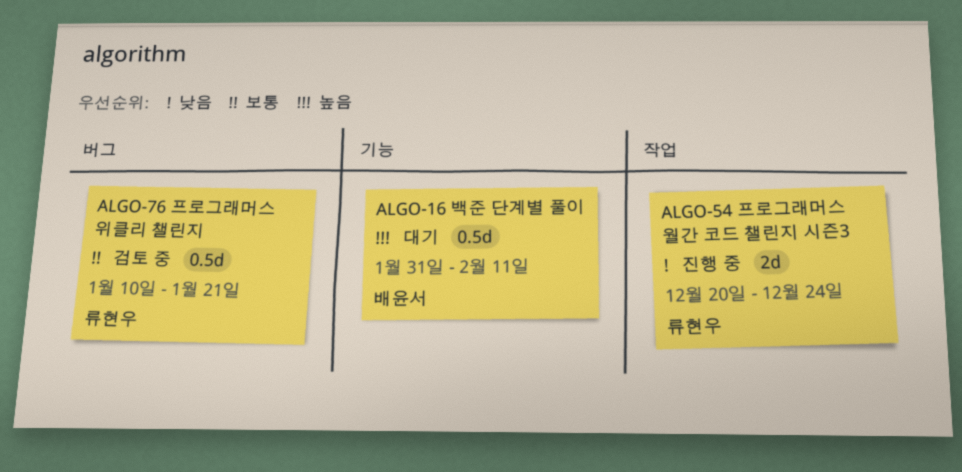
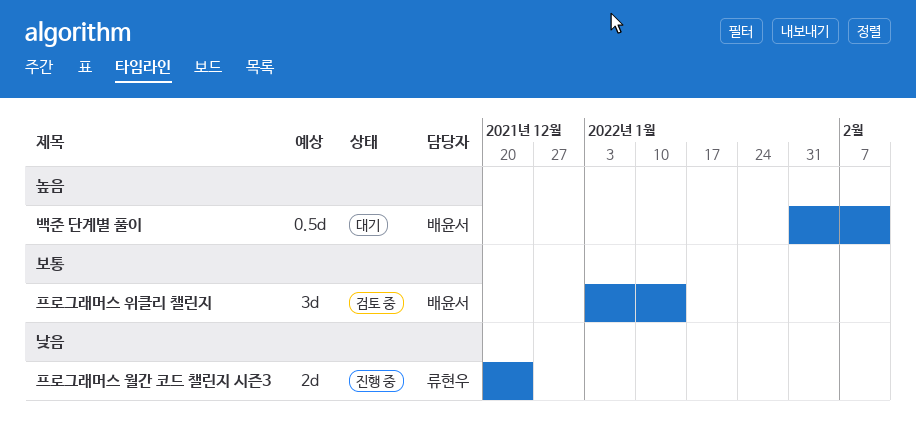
프로그래머스 위클리 챌린지, owner: 류현우 -> 배윤서
프로그래머스 위클리 챌린지, estimate: 0.5d -> 3d
프로그래머스 위클리 챌린지, start: Jan 10 -> Jan 3
프로그래머스 위클리 챌린지, due: Jan 21 -> Jan 14

